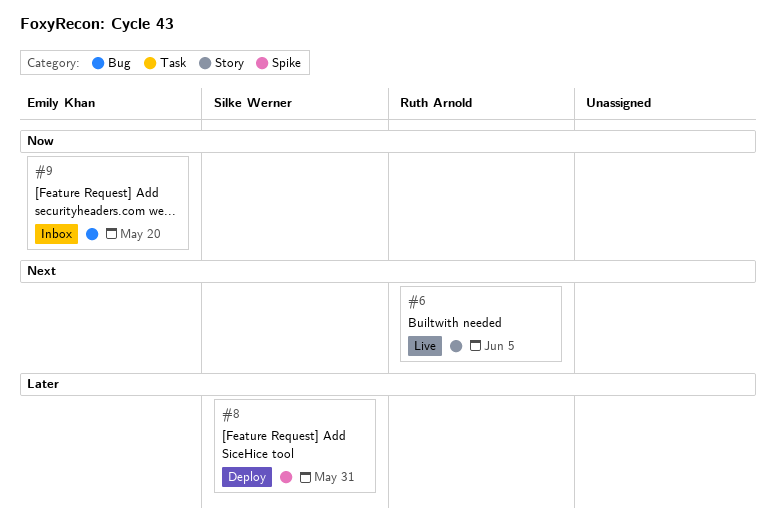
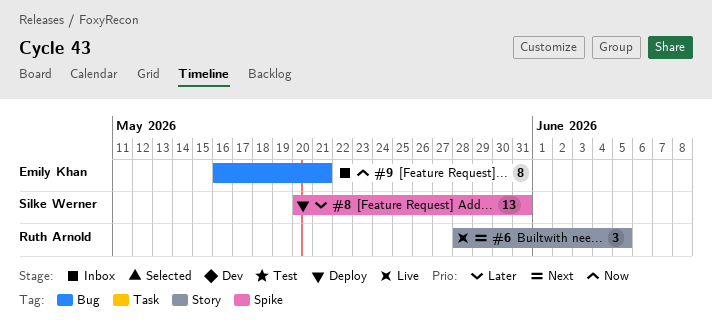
#9, due: May 20 -> May 21

